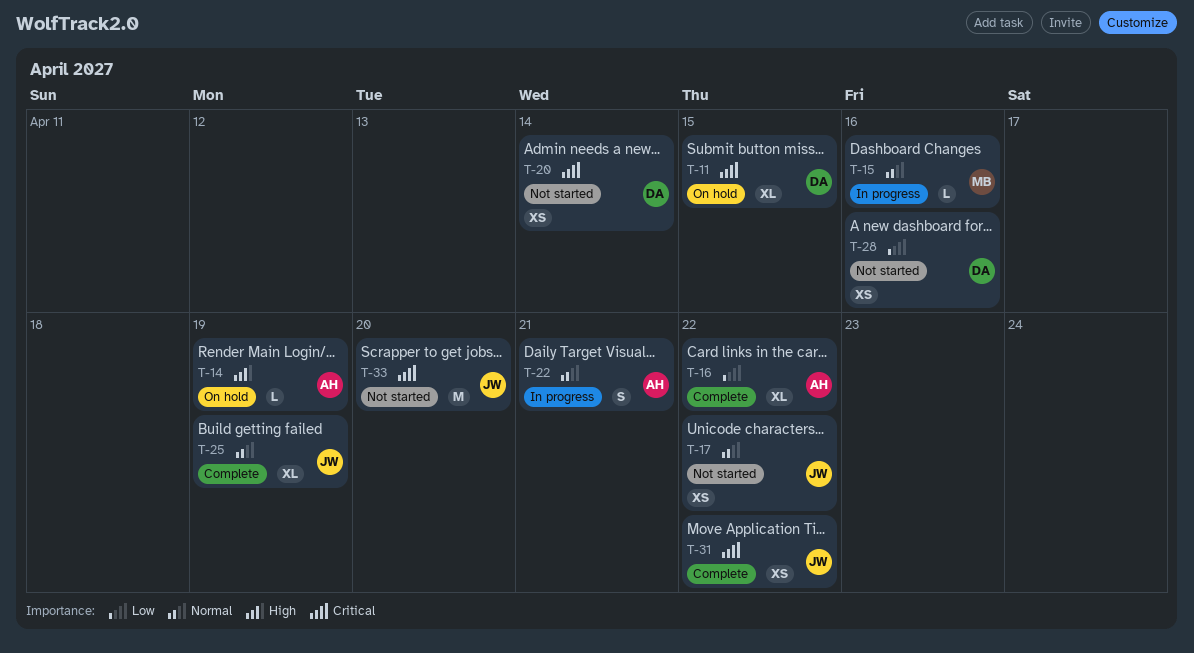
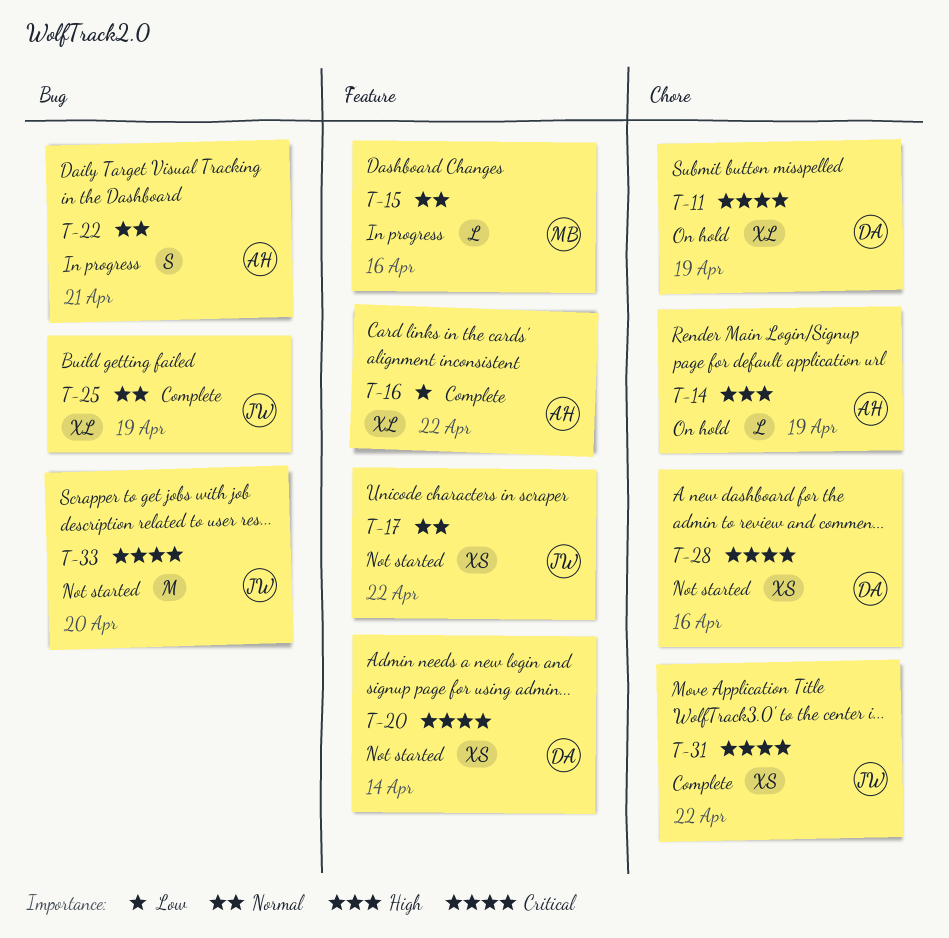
T-11, due: Apr 15 -> Apr 19
T-28, priority: Low -> Critical

